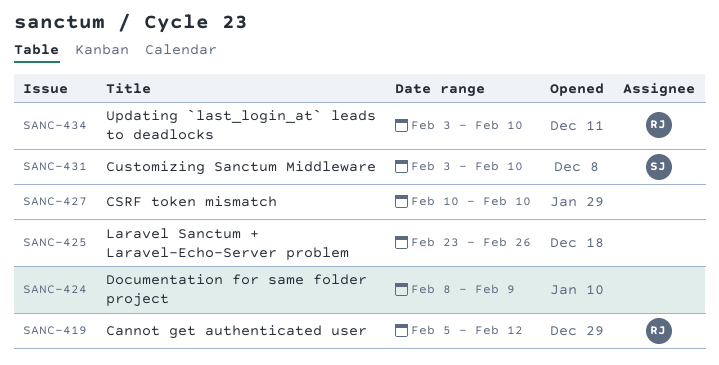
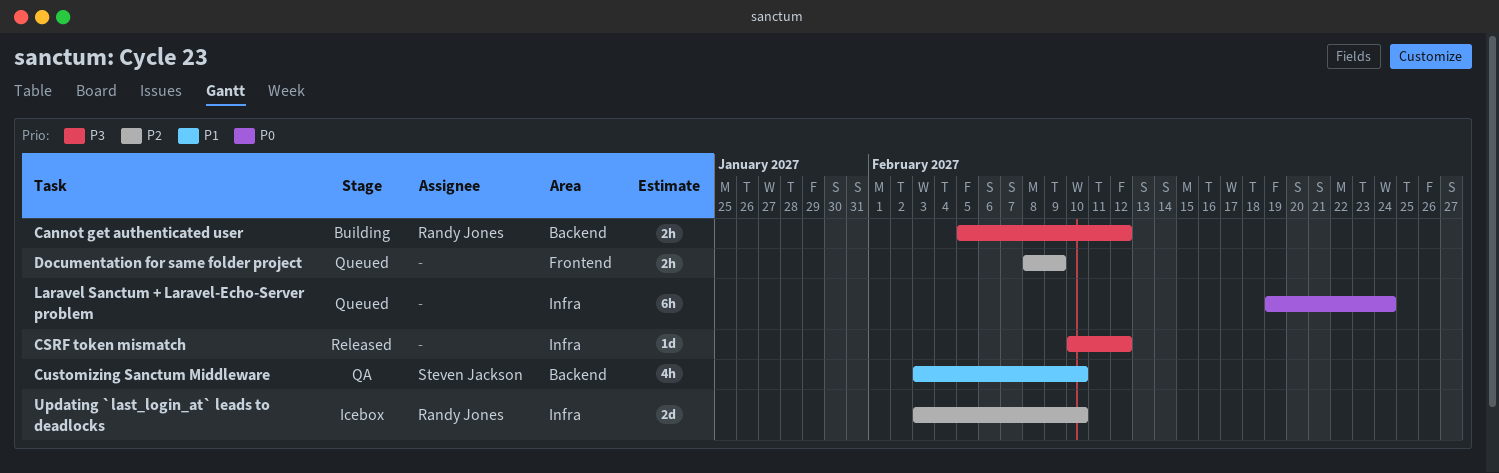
CSRF token mismatch, due: Feb 10 -> Feb 12
Laravel Sanctum + Laravel-Echo-Server problem, start: Feb 23 -> Feb 19
Laravel Sanctum + Laravel-Echo-Server problem, due: Feb 26 -> Feb 24

